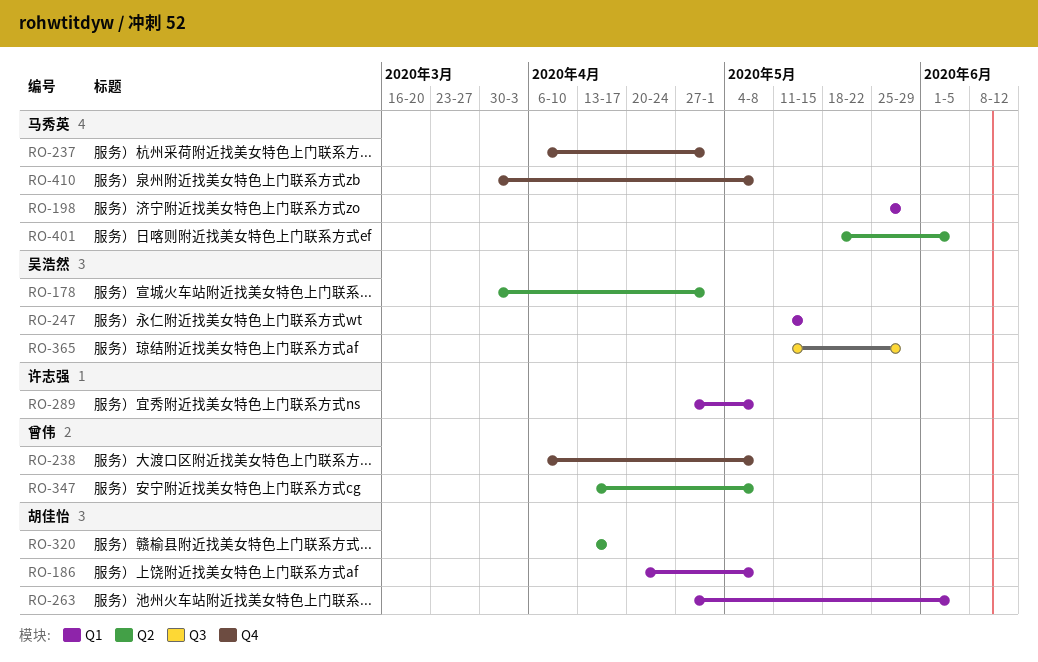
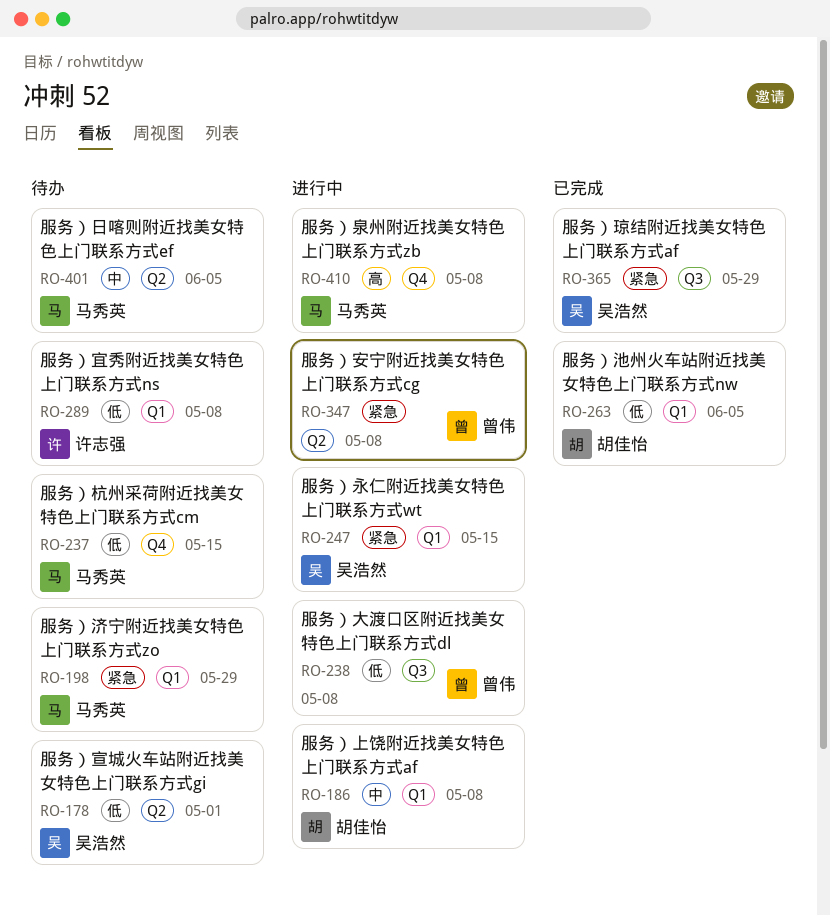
RO-237, due: May 1 -> May 15
RO-238, label: Q4 -> Q3
RO-320: present -> none

